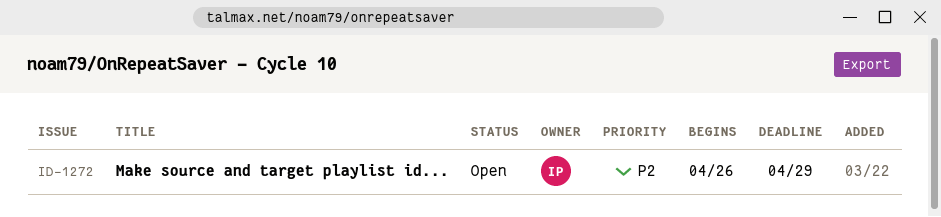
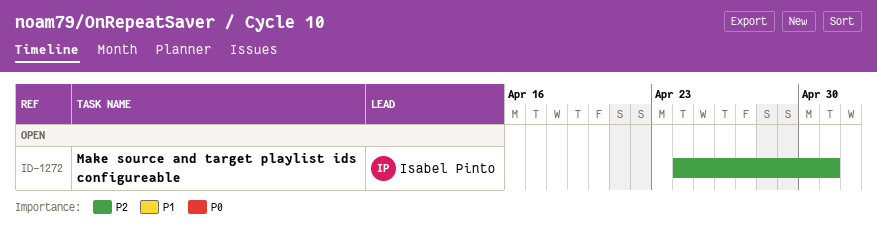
ID-1272, start: Apr 26 -> Apr 24
ID-1272, due: Apr 29 -> May 1

